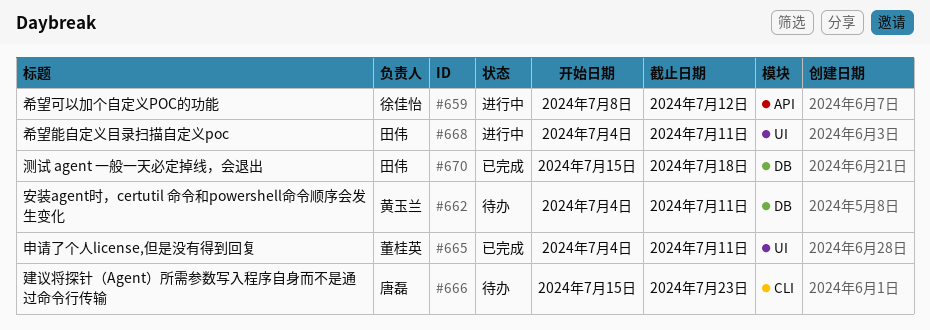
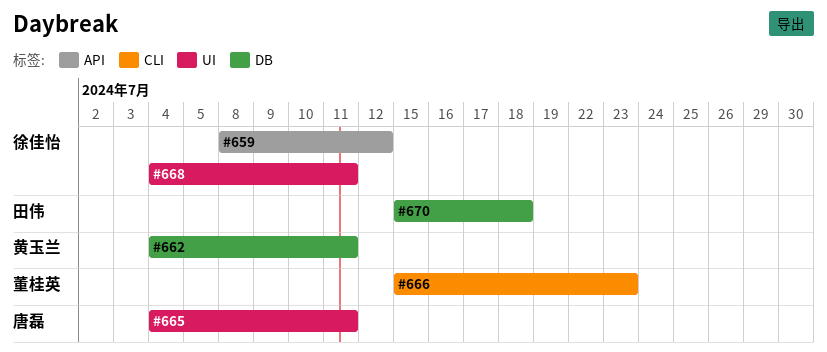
#665, owner: 董桂英 -> 唐磊
#666, owner: 唐磊 -> 董桂英
#668, owner: 田伟 -> 徐佳怡

